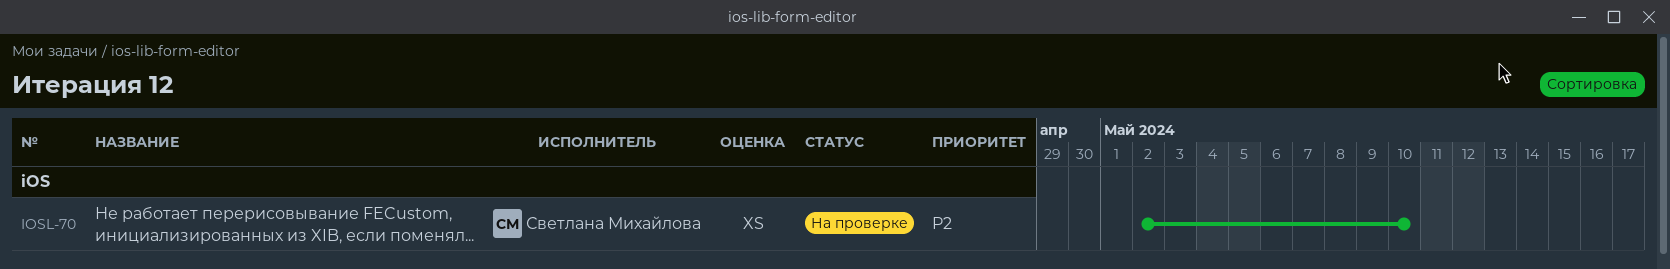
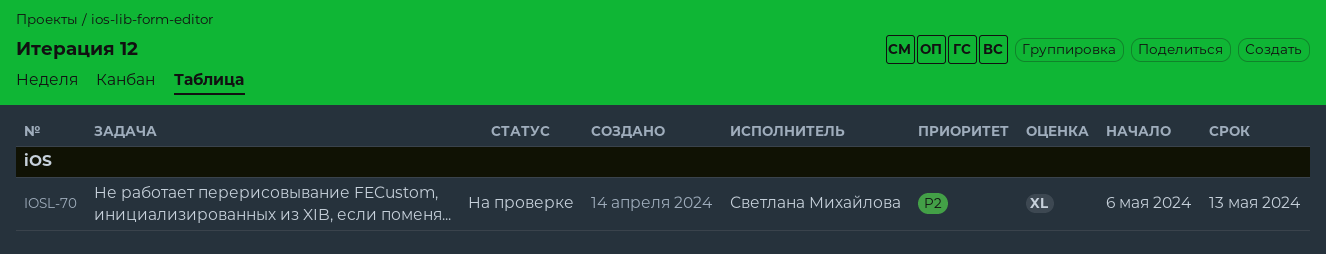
IOSL-70, estimate: XS -> XL
IOSL-70, start: May 2 -> May 6
IOSL-70, due: May 10 -> May 13

